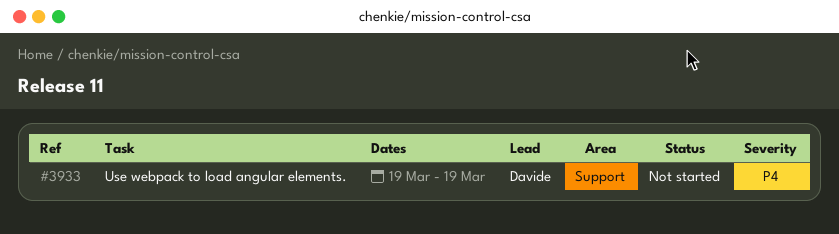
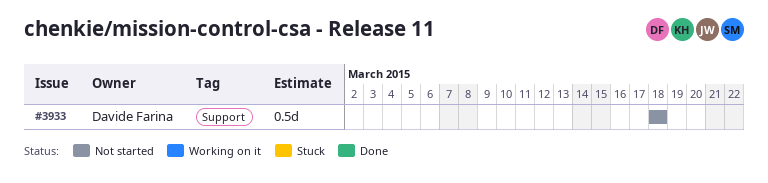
#3933, start: Mar 19 -> Mar 18
#3933, due: Mar 19 -> Mar 18

